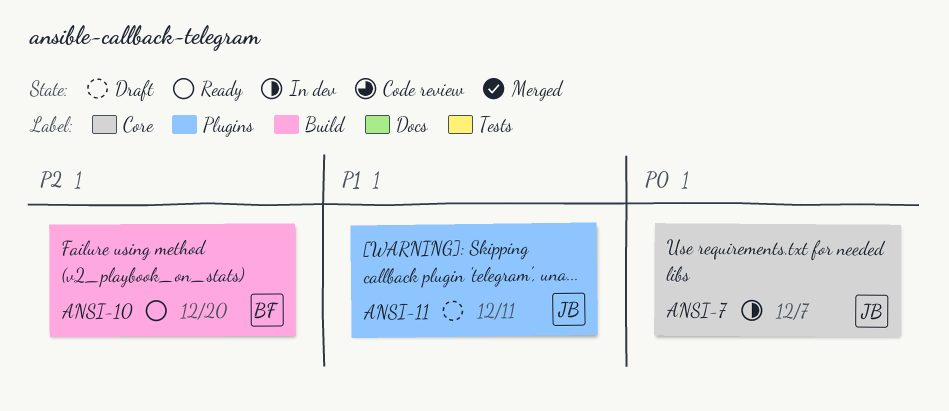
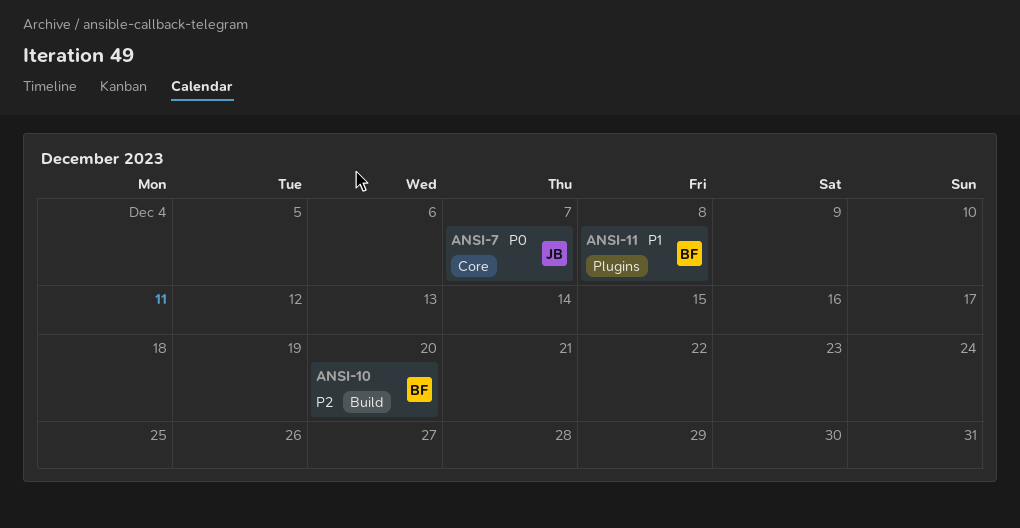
ANSI-11, owner: JB -> BF
ANSI-11, due: Dec 11 -> Dec 8

